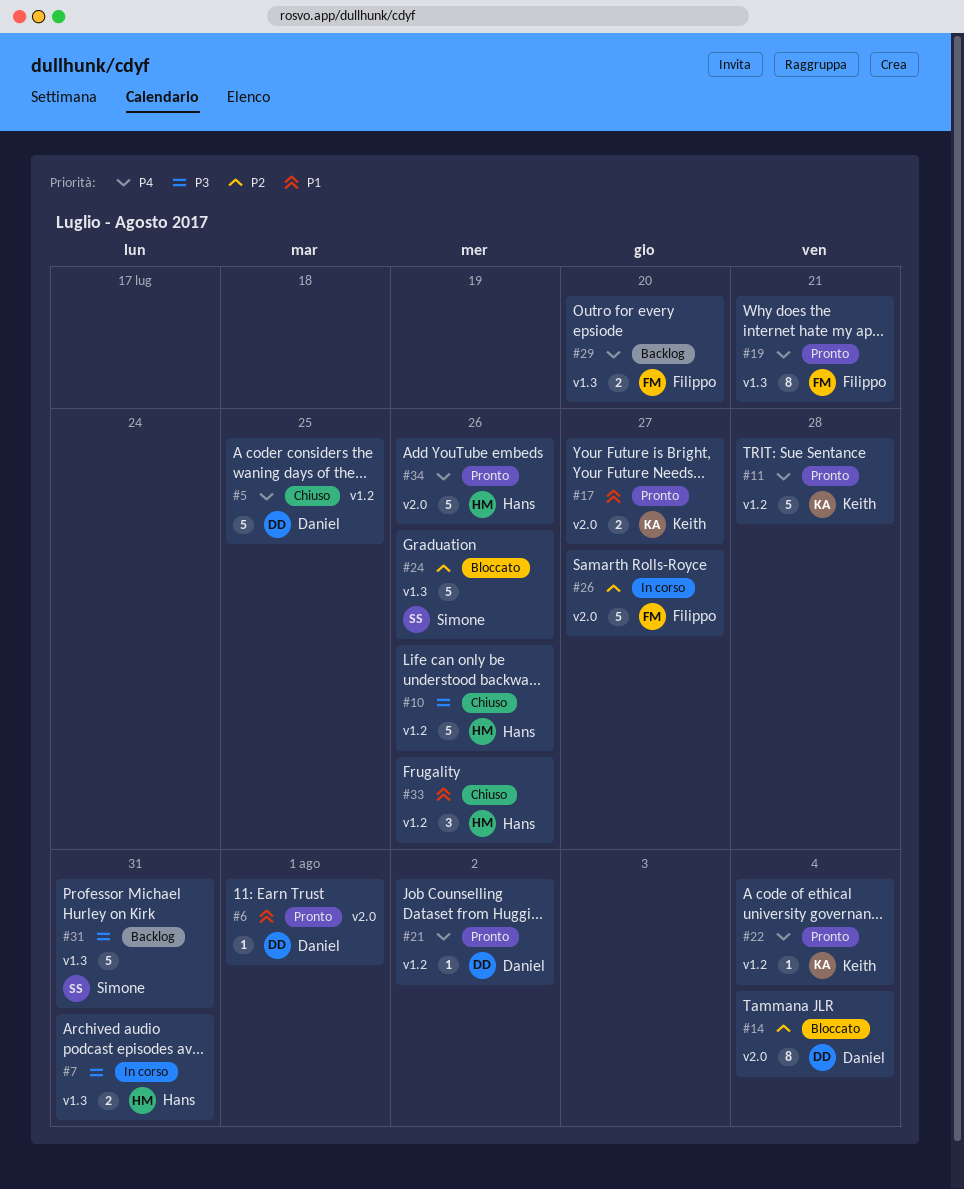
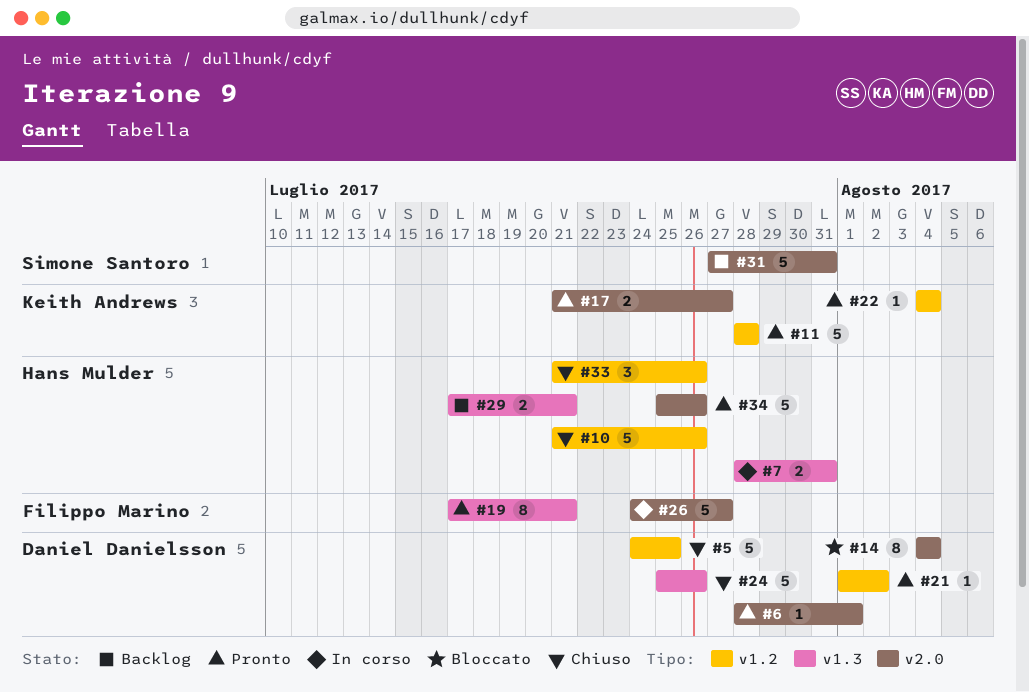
#24, status: Bloccato -> Chiuso
#24, owner: Simone Santoro -> Daniel Danielsson
#29, owner: Filippo Marino -> Hans Mulder
#29, due: Jul 20 -> Jul 21
#31, label: v1.3 -> v2.0

